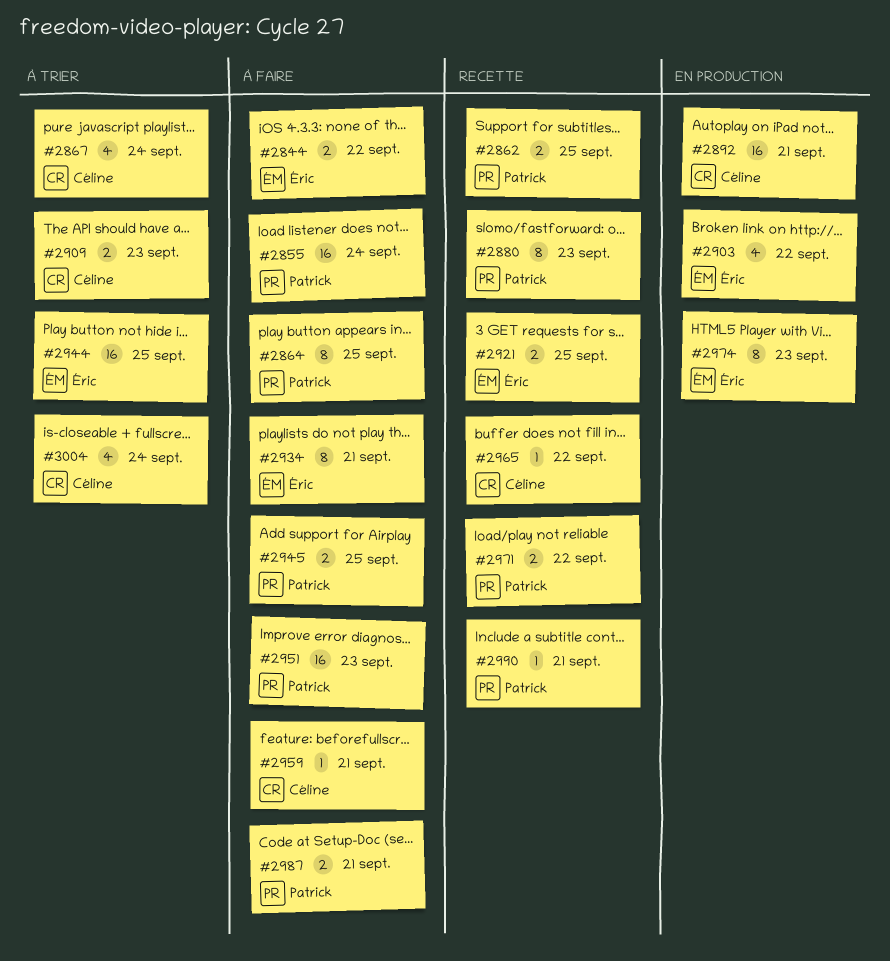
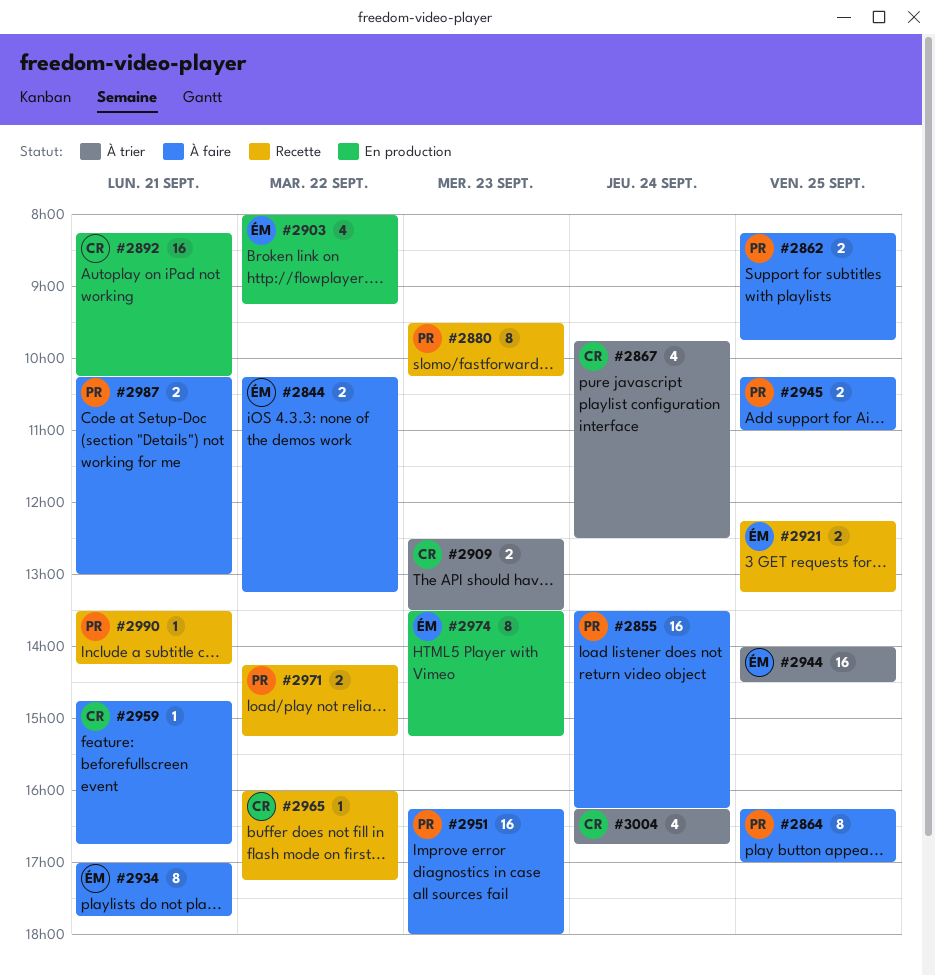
#2862, status: Recette -> À faire

